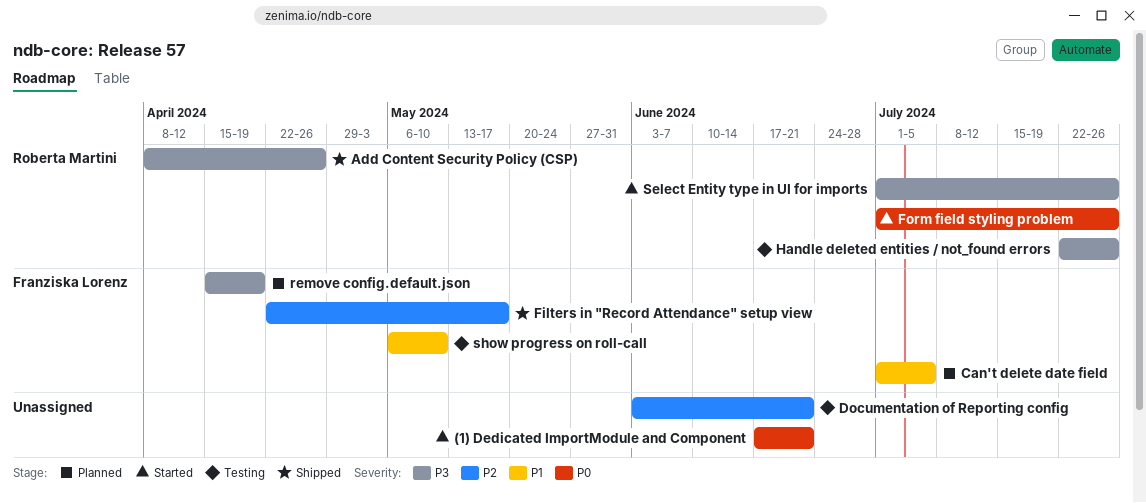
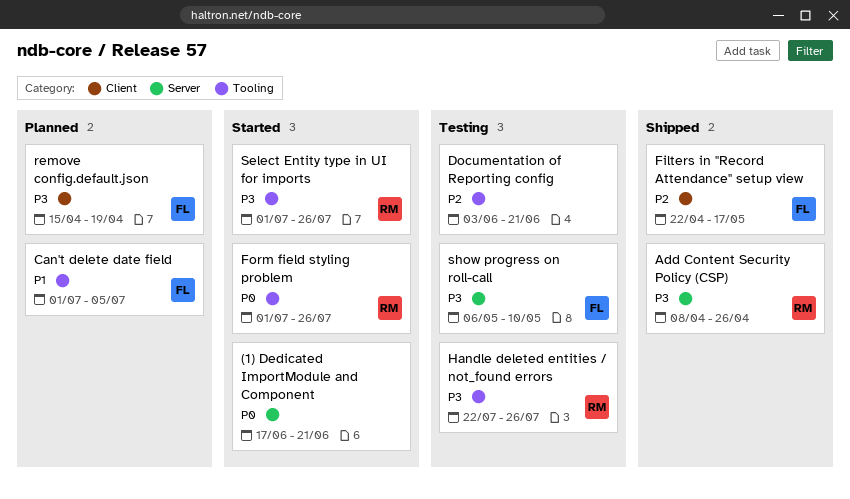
show progress on roll-call, priority: P1 -> P3

